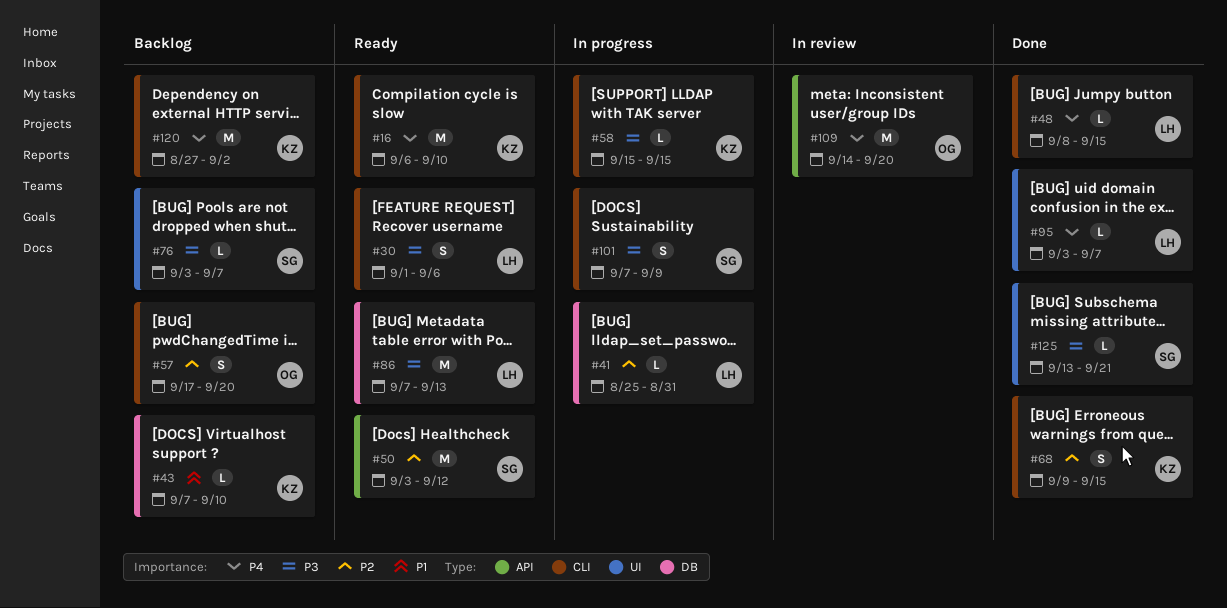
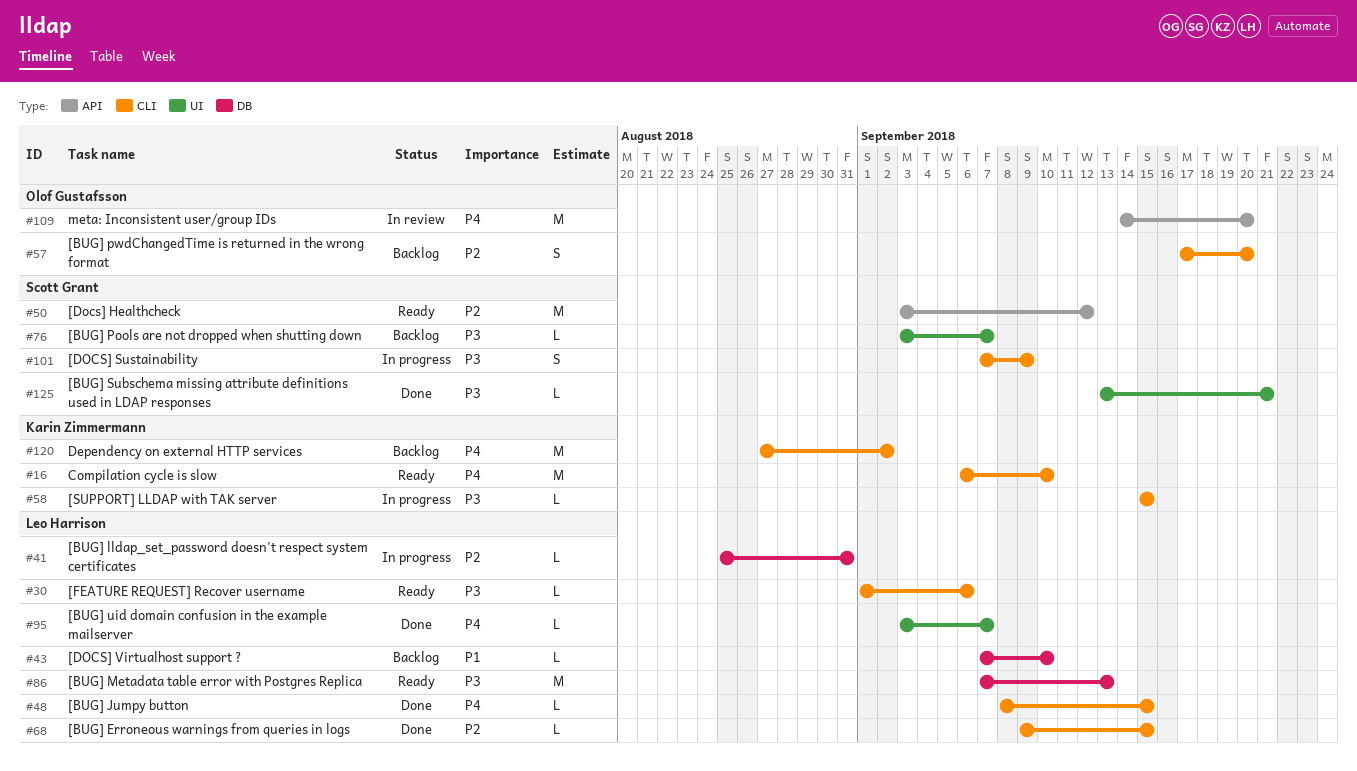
#30, estimate: S -> L
#43, owner: Karin Zimmermann -> Leo Harrison
#68, owner: Karin Zimmermann -> Leo Harrison
#68, estimate: S -> L

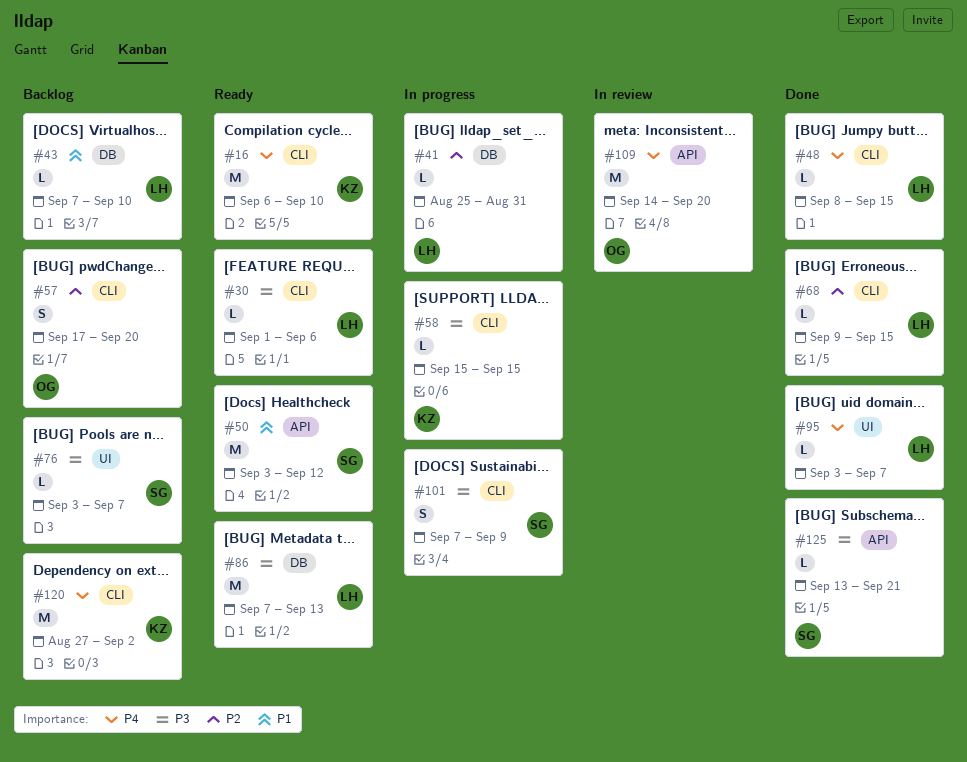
#50, priority: P2 -> P1
#125, label: UI -> API

